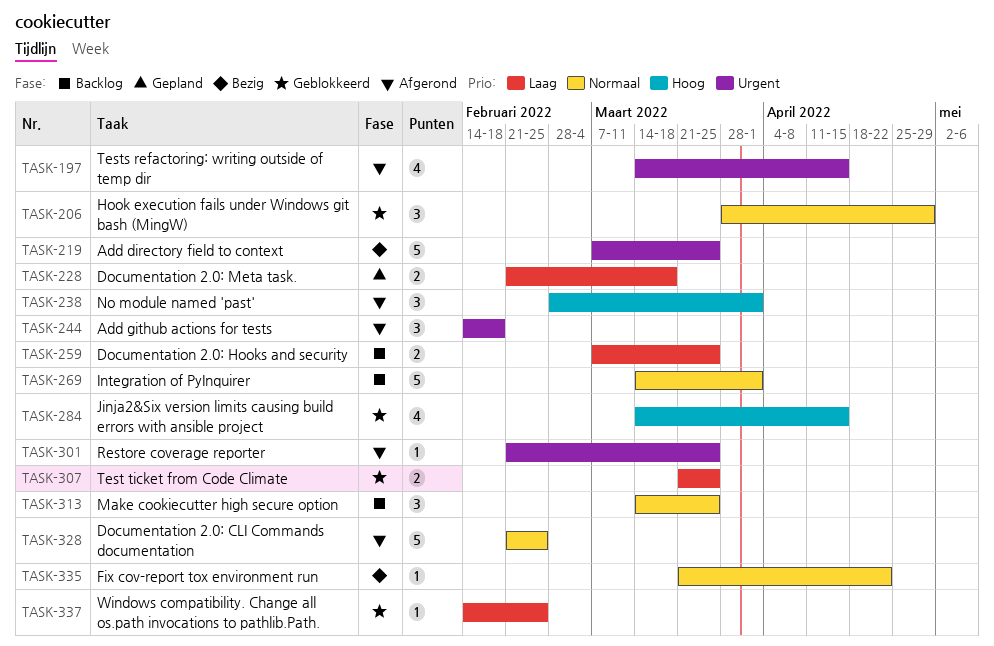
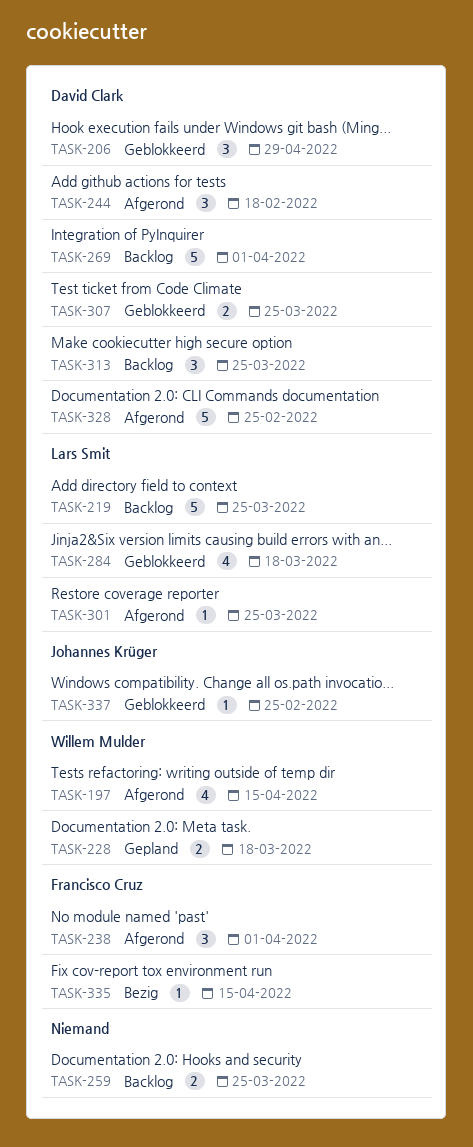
TASK-219, status: Bezig -> Backlog
TASK-284, due: Apr 15 -> Mar 18
TASK-335, due: Apr 22 -> Apr 15

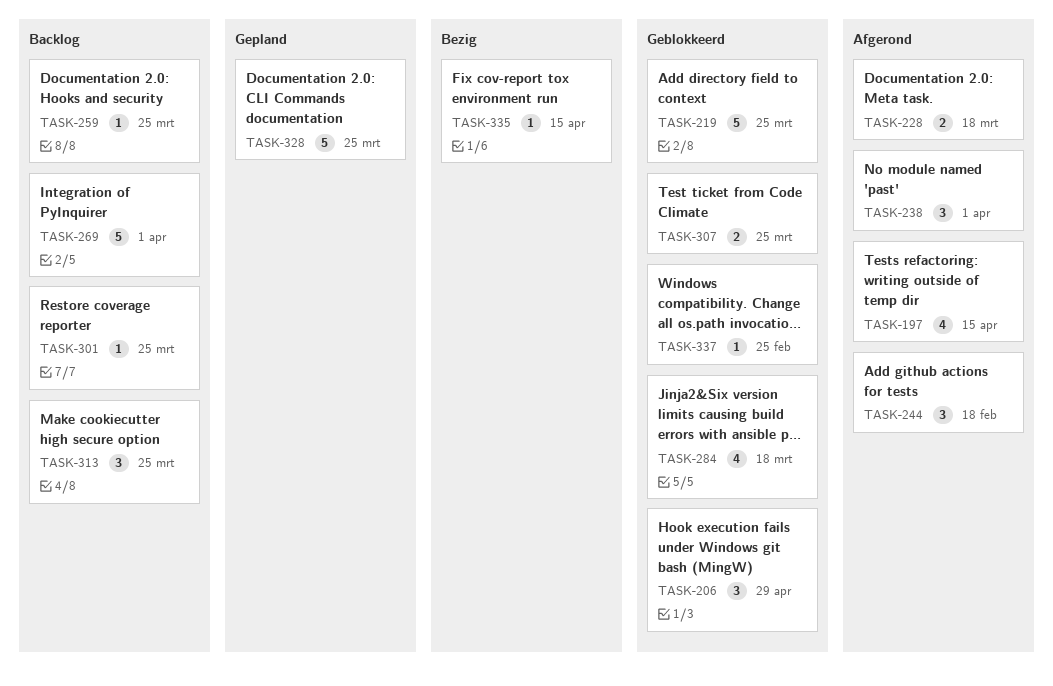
TASK-219, status: Backlog -> Geblokkeerd
TASK-228, status: Gepland -> Afgerond
TASK-259, estimate: 2 -> 1
TASK-301, status: Afgerond -> Backlog
TASK-328, status: Afgerond -> Gepland
TASK-328, due: Feb 25 -> Mar 25

